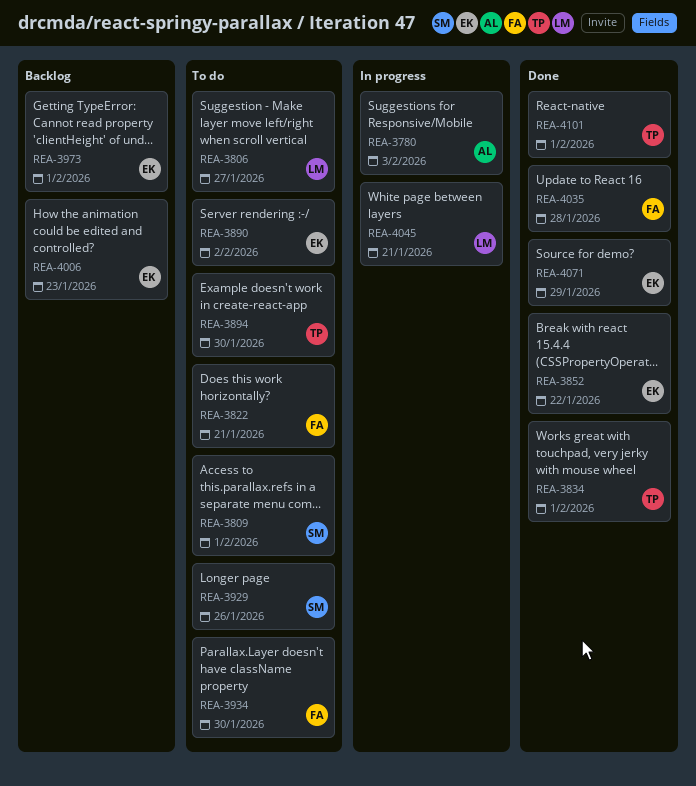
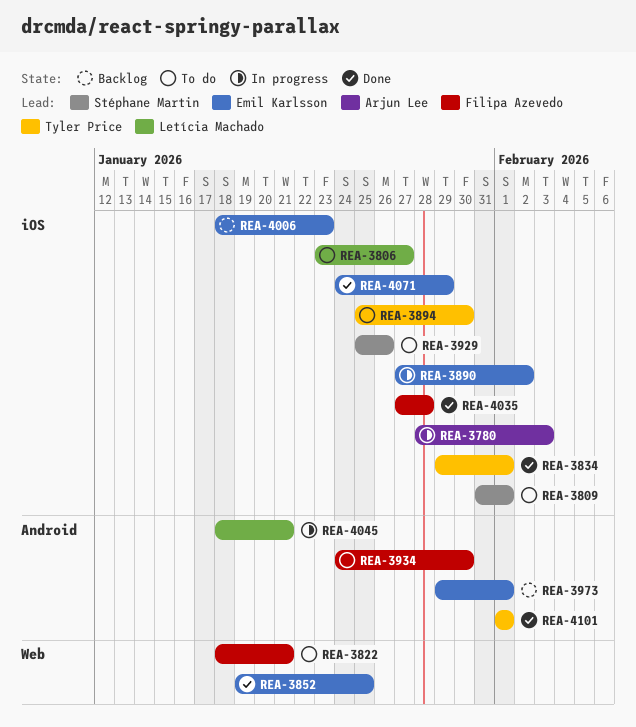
REA-3852, due: Jan 22 -> Jan 25
REA-3890, status: To do -> In progress

